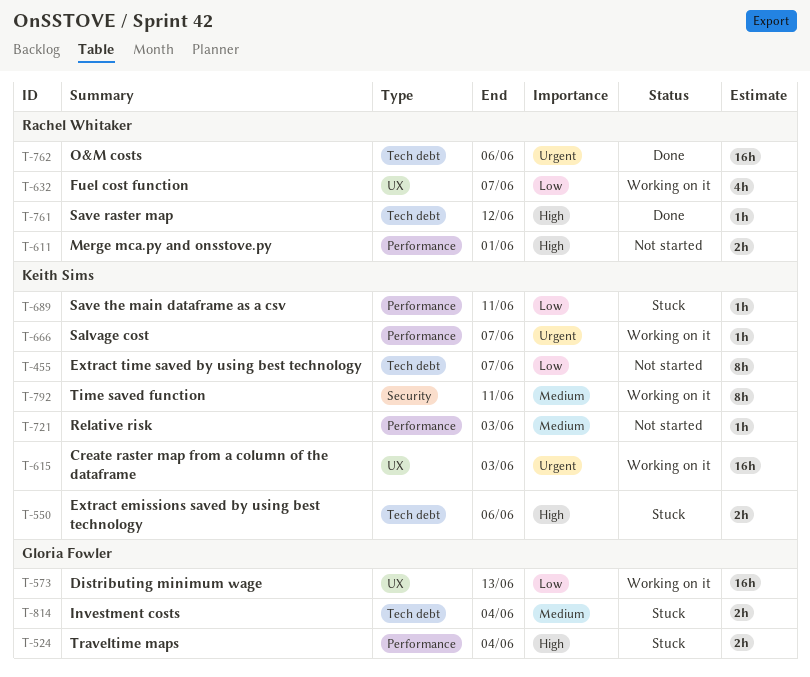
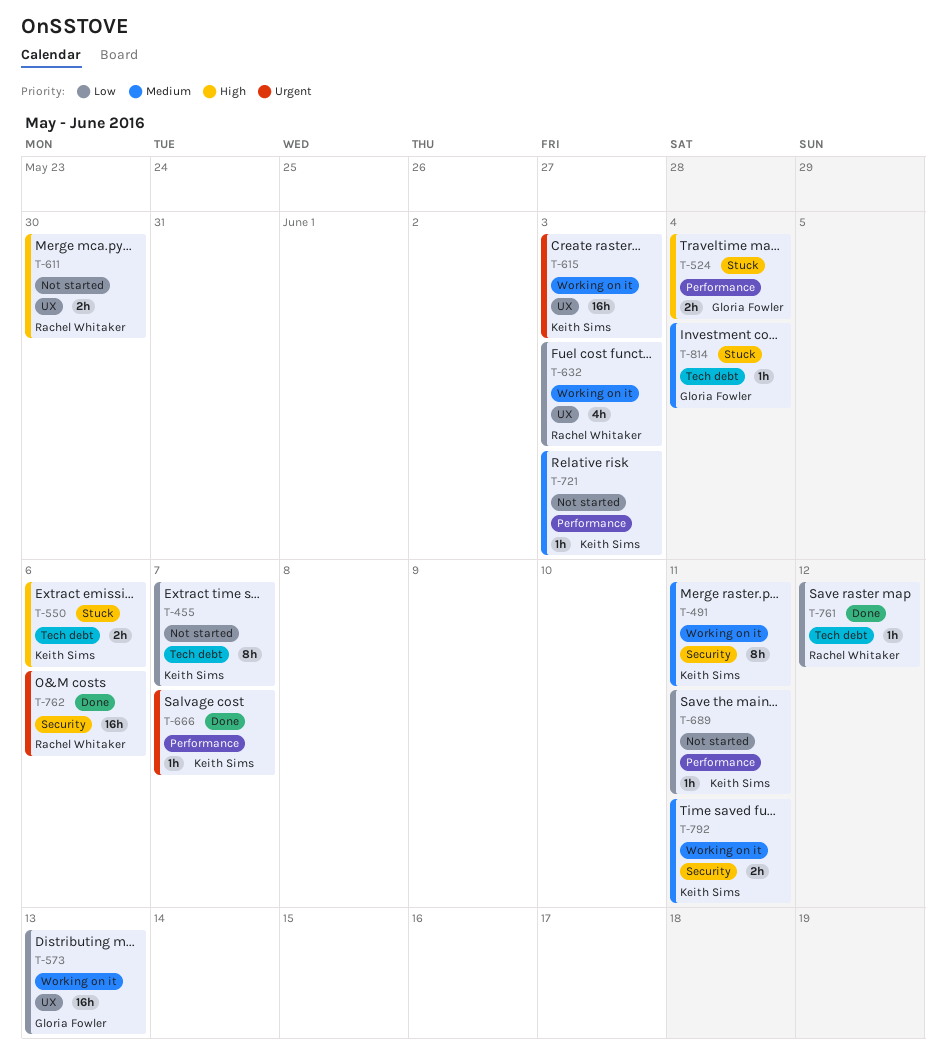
T-491: none -> present
T-611, label: Performance -> UX
T-611, due: Jun 1 -> May 30
T-632, due: Jun 7 -> Jun 3
T-666, status: Working on it -> Done
T-689, status: Stuck -> Not started
T-761, priority: High -> Low
T-762, label: Tech debt -> Security
T-792, estimate: 8h -> 2h
T-814, estimate: 2h -> 1h

